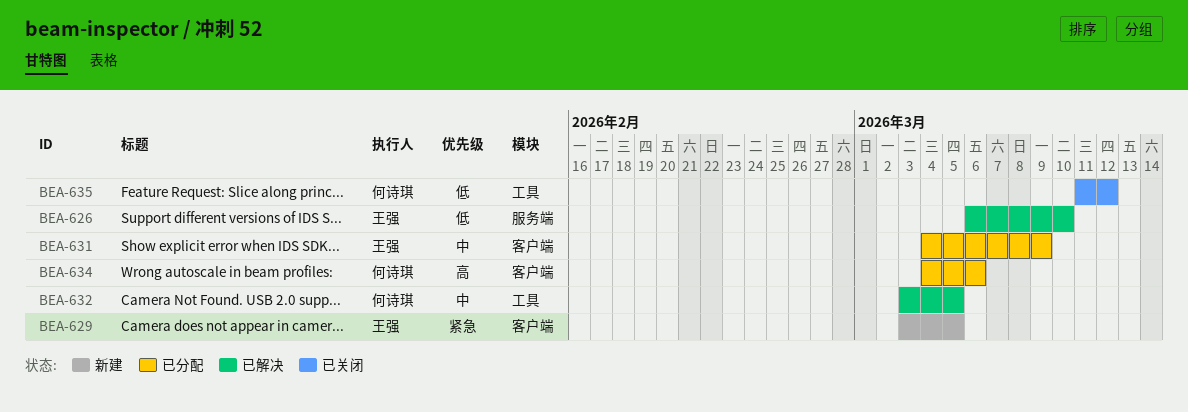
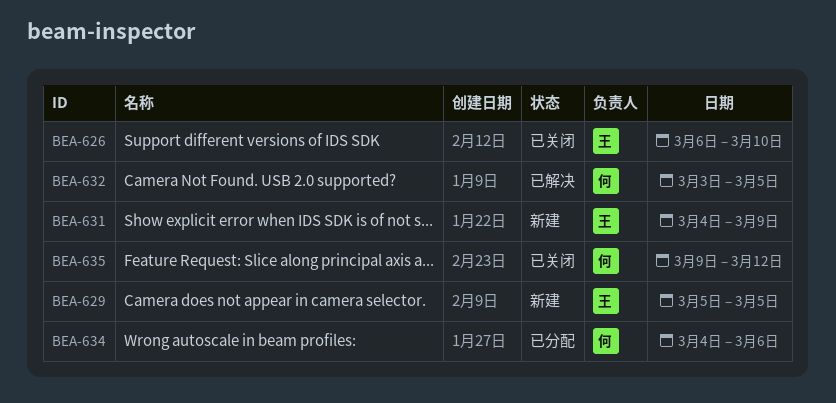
BEA-626, status: 已解决 -> 已关闭
BEA-629, start: Mar 3 -> Mar 5
BEA-631, status: 已分配 -> 新建
BEA-635, start: Mar 11 -> Mar 9

